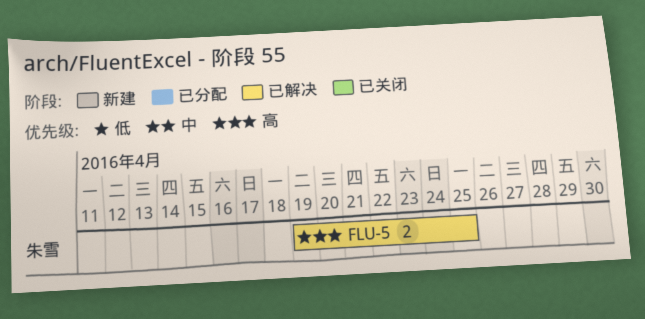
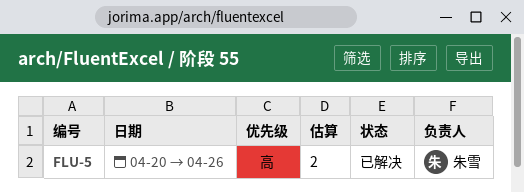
FLU-5, start: Apr 19 -> Apr 20
FLU-5, due: Apr 25 -> Apr 26

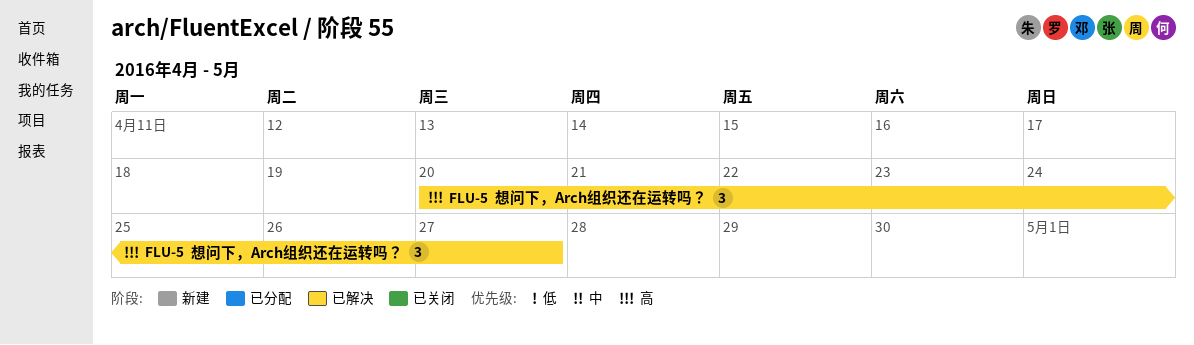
FLU-5, estimate: 2 -> 3
FLU-5, due: Apr 26 -> Apr 27

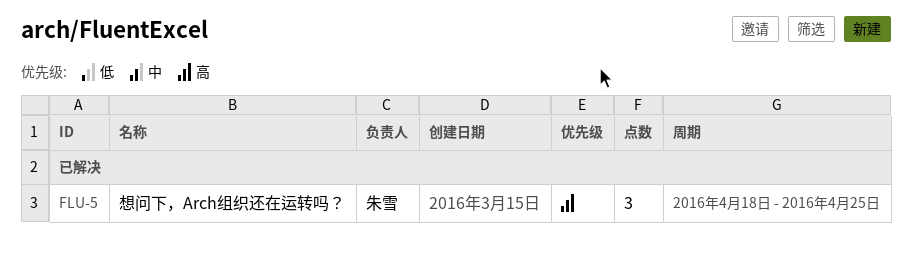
FLU-5, start: Apr 20 -> Apr 18
FLU-5, due: Apr 27 -> Apr 25

